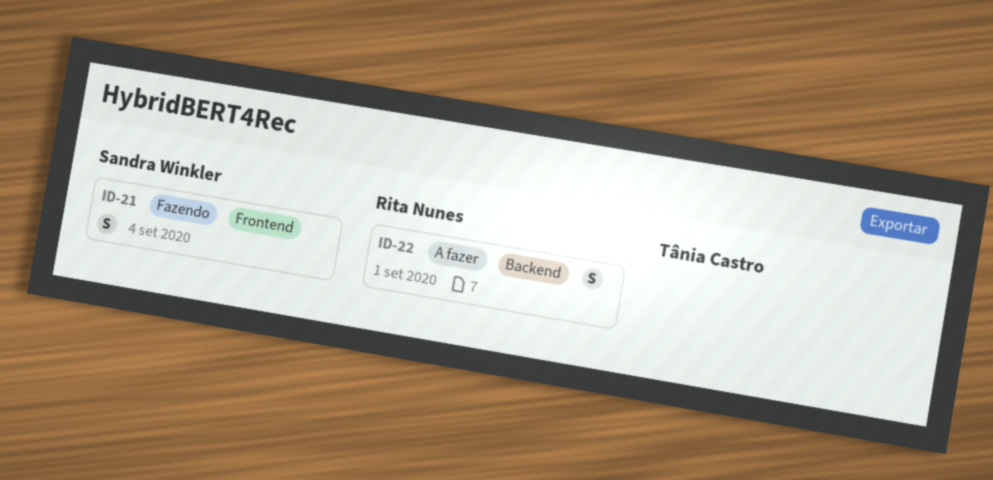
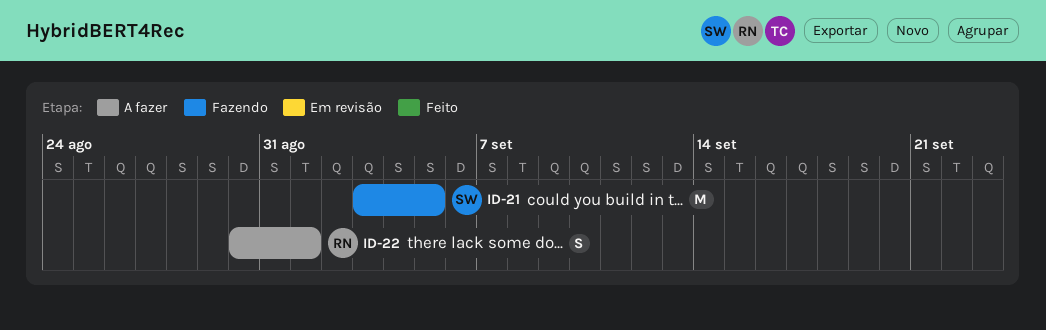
ID-21, estimate: S -> M
ID-21, due: Sep 4 -> Sep 5

